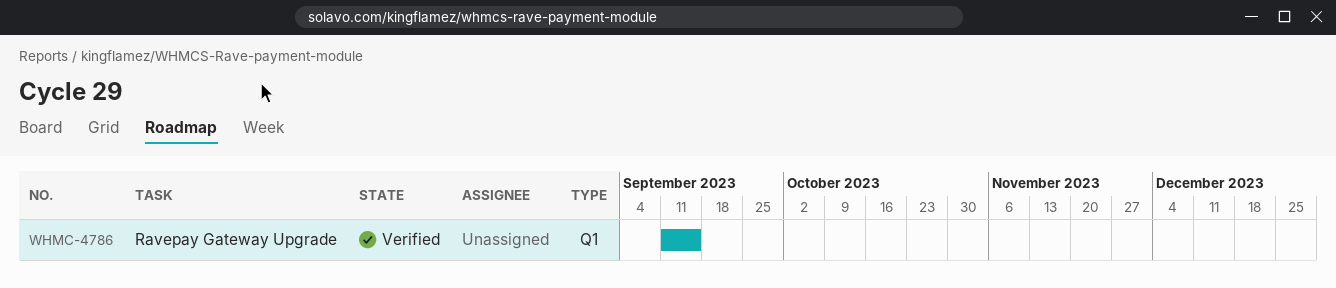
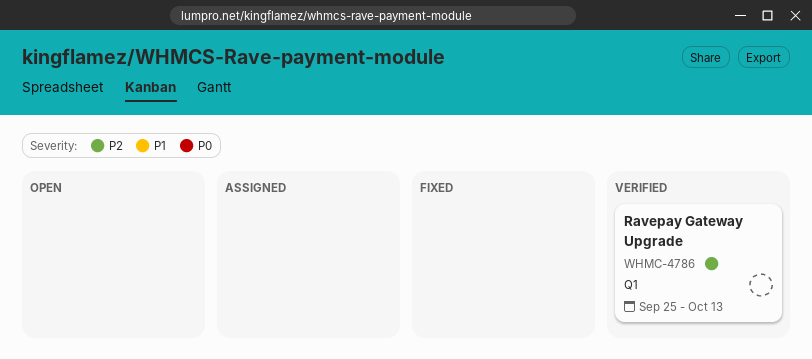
WHMC-4786, start: Sep 11 -> Sep 25
WHMC-4786, due: Sep 15 -> Oct 13

